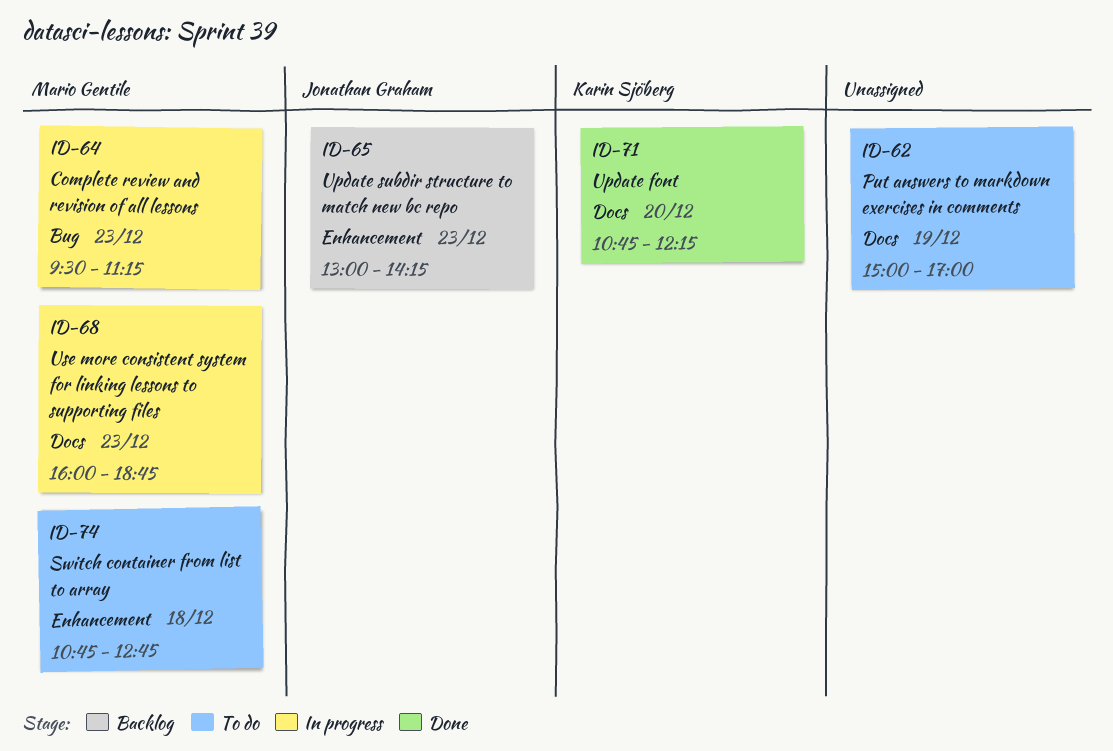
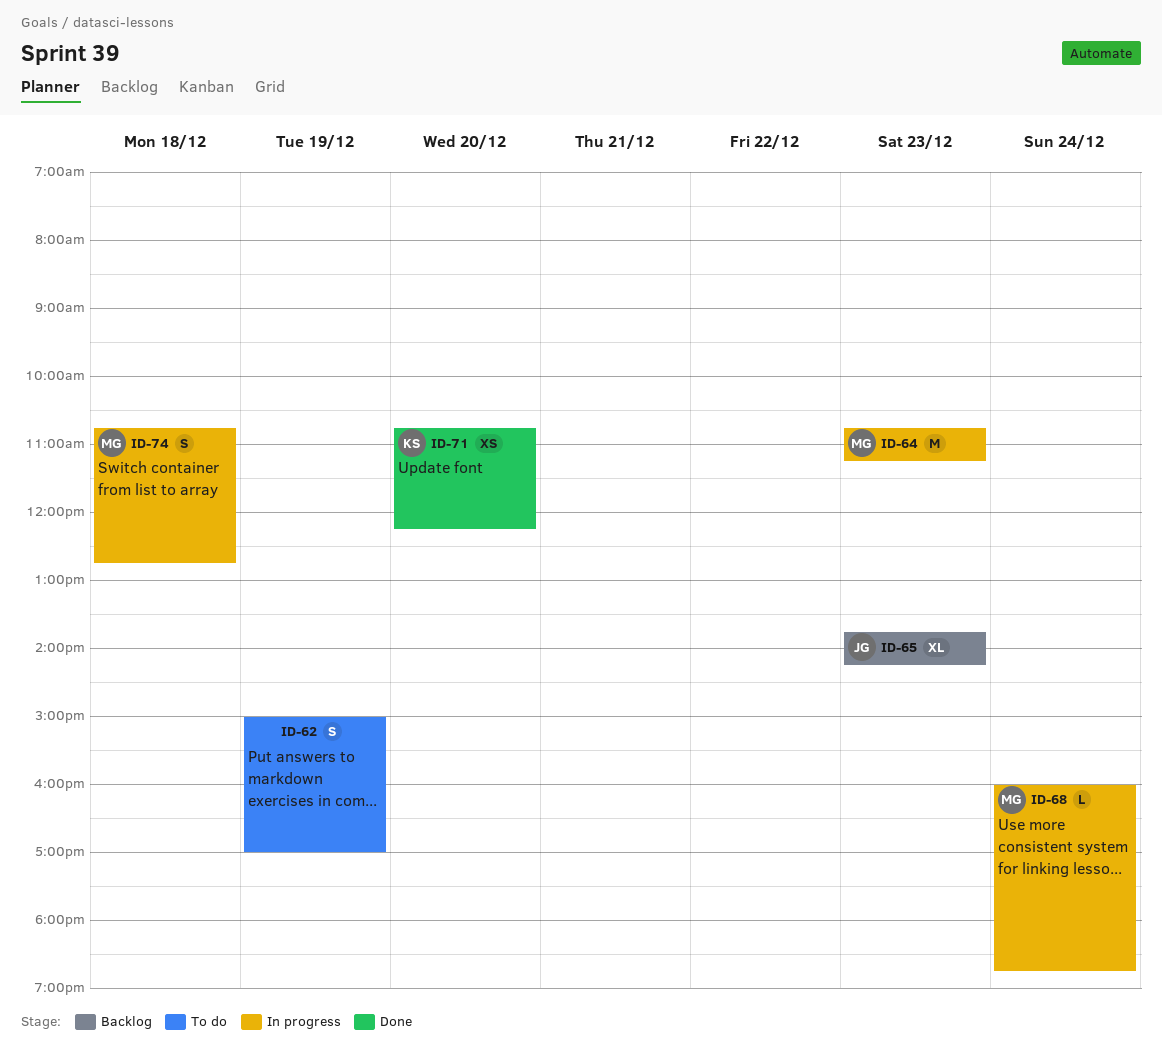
ID-64, begins: 09:30 -> 10:45
ID-65, begins: 13:00 -> 13:45
ID-68, day: Dec 23 -> Dec 24
ID-74, status: To do -> In progress

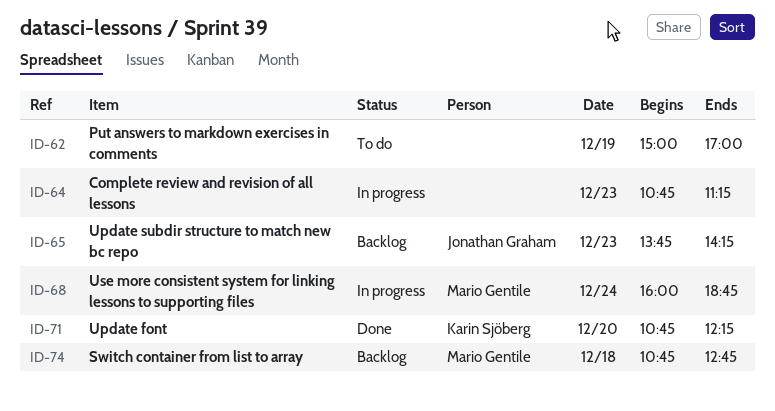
ID-64, owner: Mario Gentile -> none
ID-74, status: In progress -> Backlog

